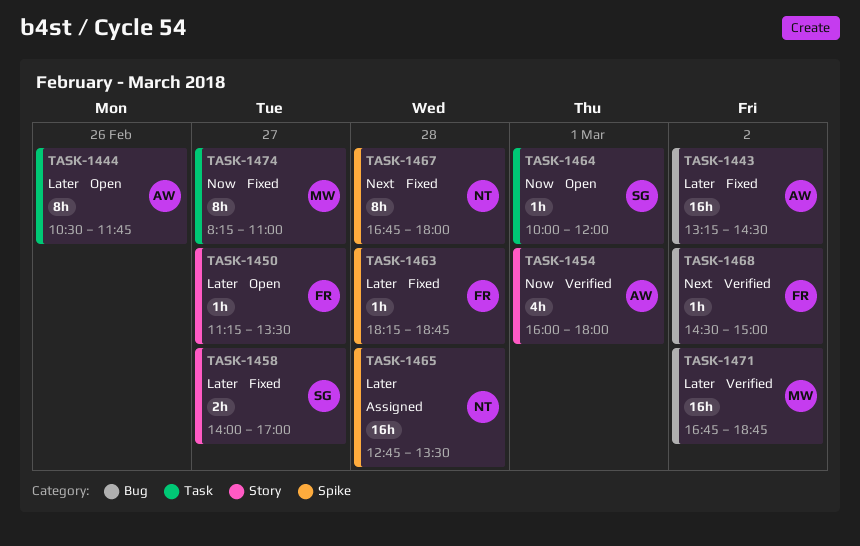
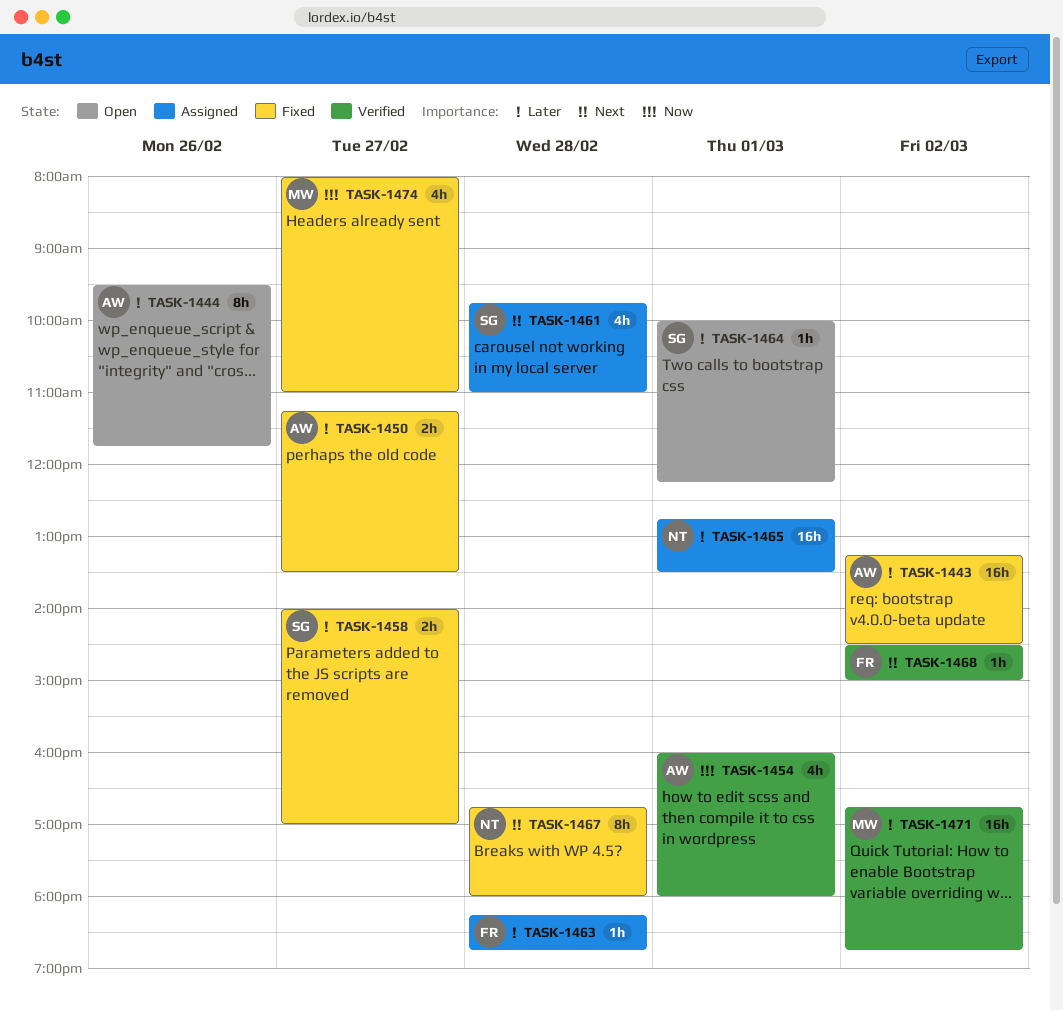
TASK-1444, begins: 10:30 -> 09:30
TASK-1450, status: Open -> Fixed
TASK-1450, owner: FR -> AW
TASK-1450, estimate: 1h -> 2h
TASK-1461: none -> present
TASK-1463, status: Fixed -> Assigned
TASK-1464, priority: Now -> Later
TASK-1464, ends: 12:00 -> 12:15
TASK-1465, day: Feb 28 -> Mar 1
TASK-1474, estimate: 8h -> 4h
TASK-1474, begins: 08:15 -> 08:00

